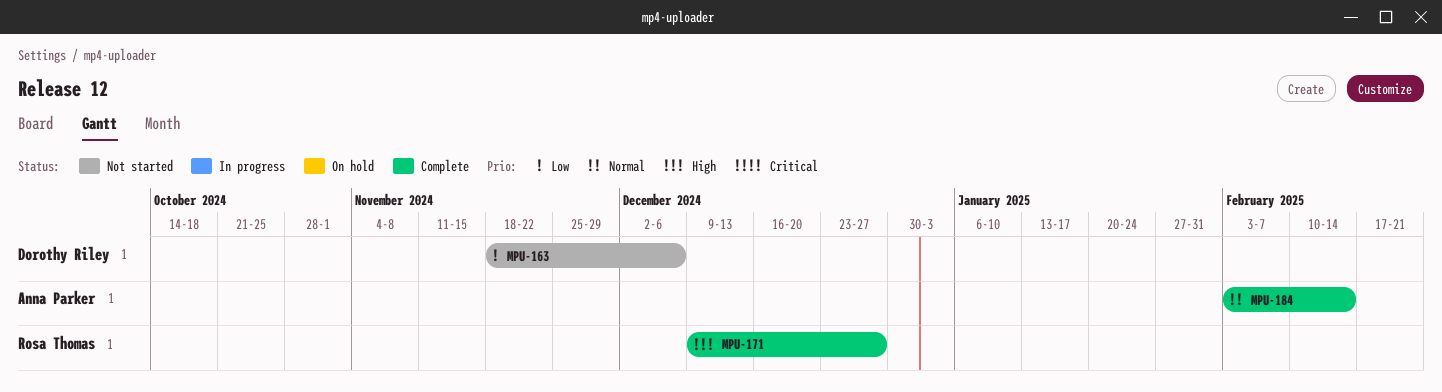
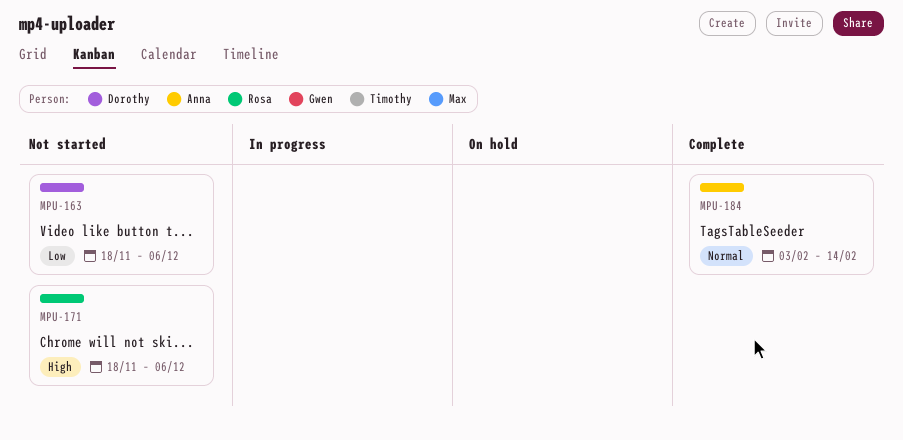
MPU-171, status: Complete -> Not started
MPU-171, start: Dec 9 -> Nov 18
MPU-171, due: Dec 27 -> Dec 6

